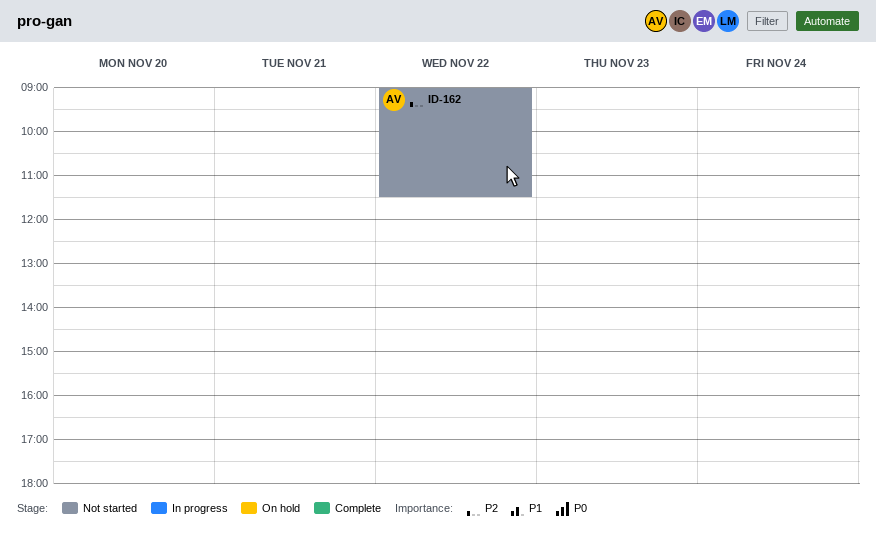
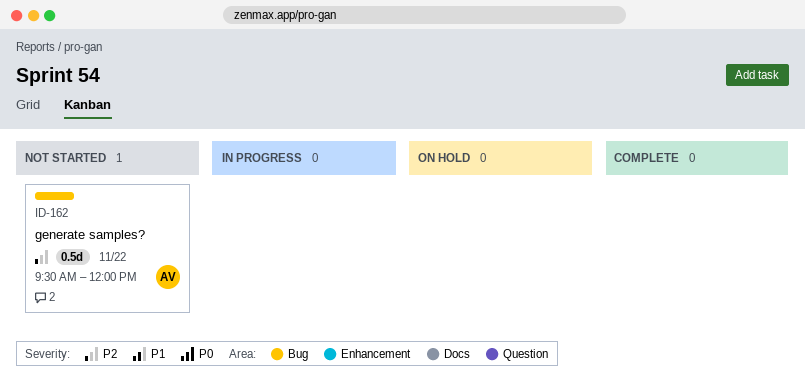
ID-162, begins: 09:00 -> 09:30
ID-162, ends: 11:30 -> 12:00

